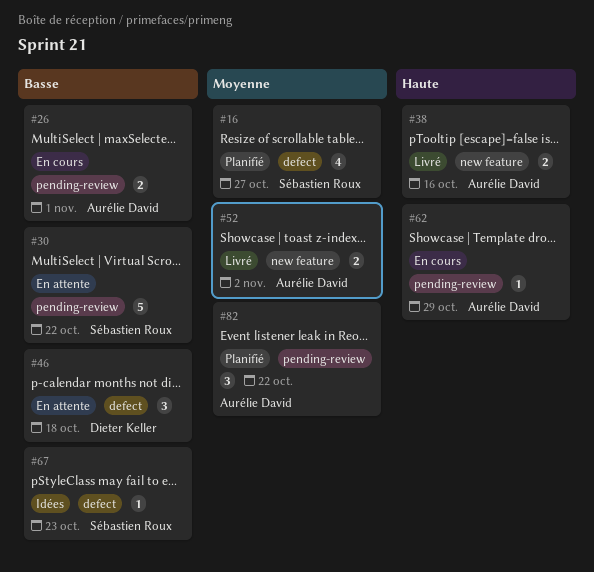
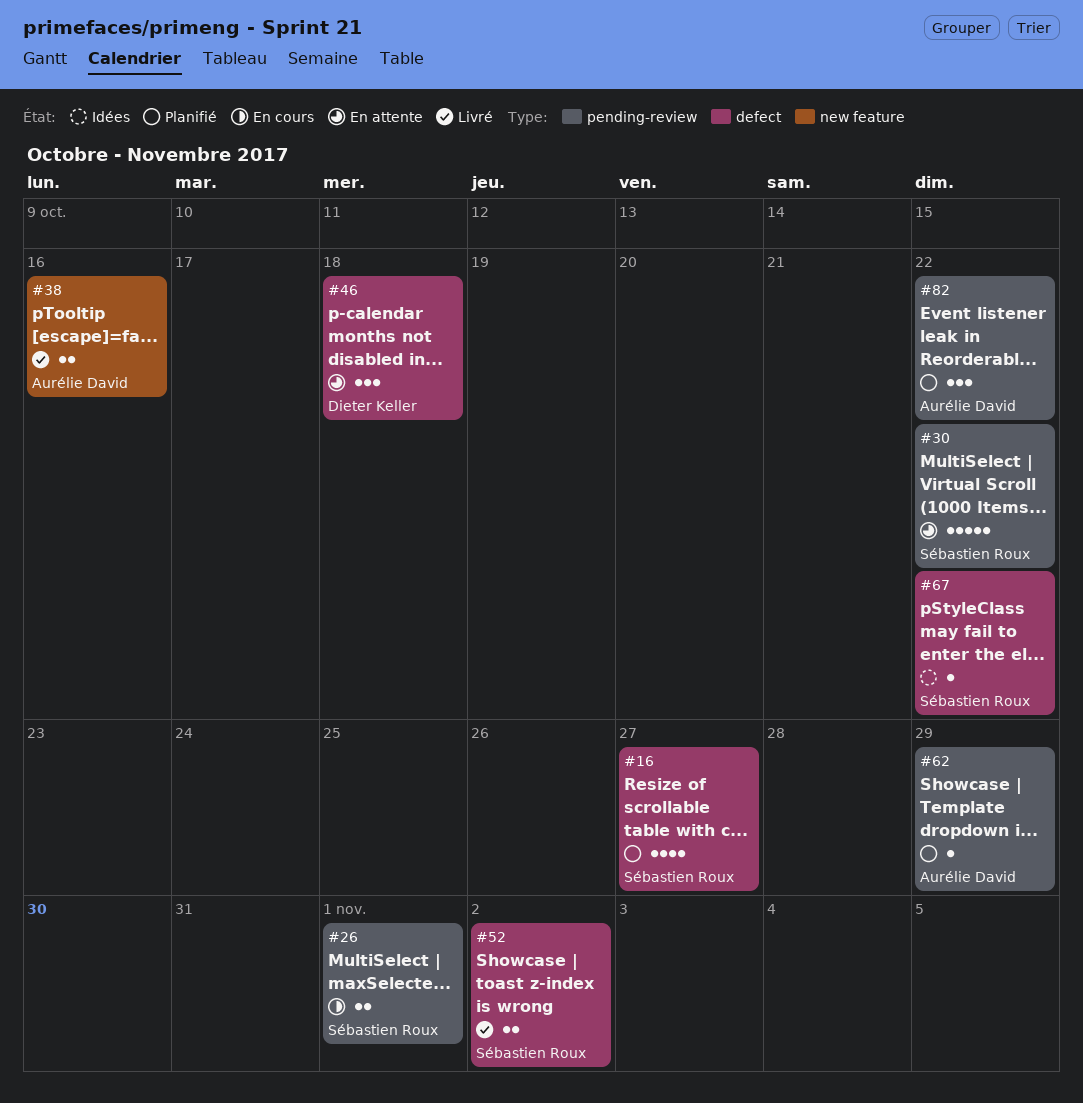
#26, owner: Aurélie David -> Sébastien Roux
#52, owner: Aurélie David -> Sébastien Roux
#52, label: new feature -> defect
#62, status: En cours -> Planifié
#67, due: Oct 23 -> Oct 22

